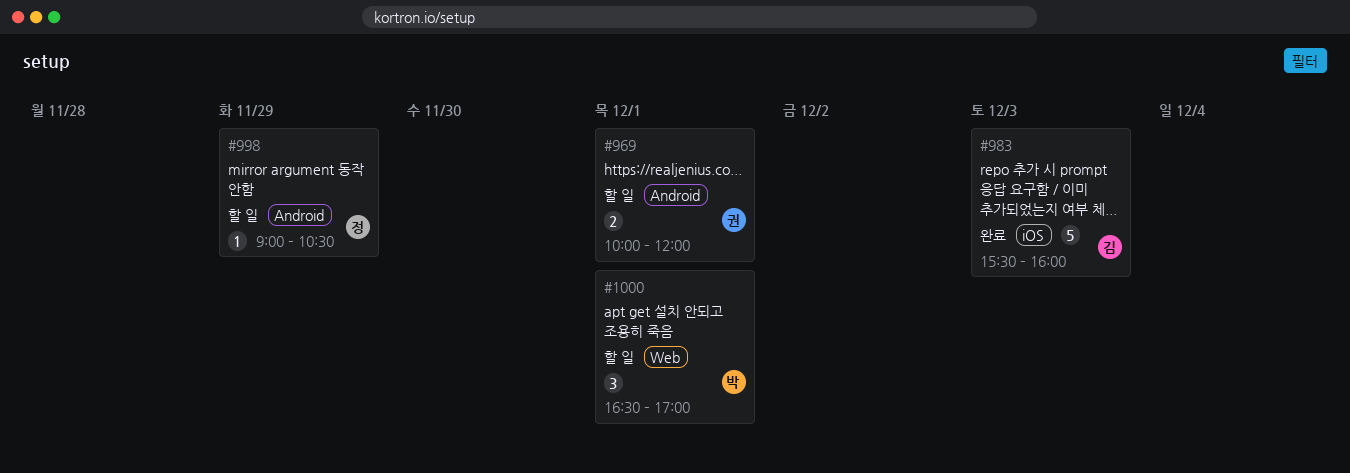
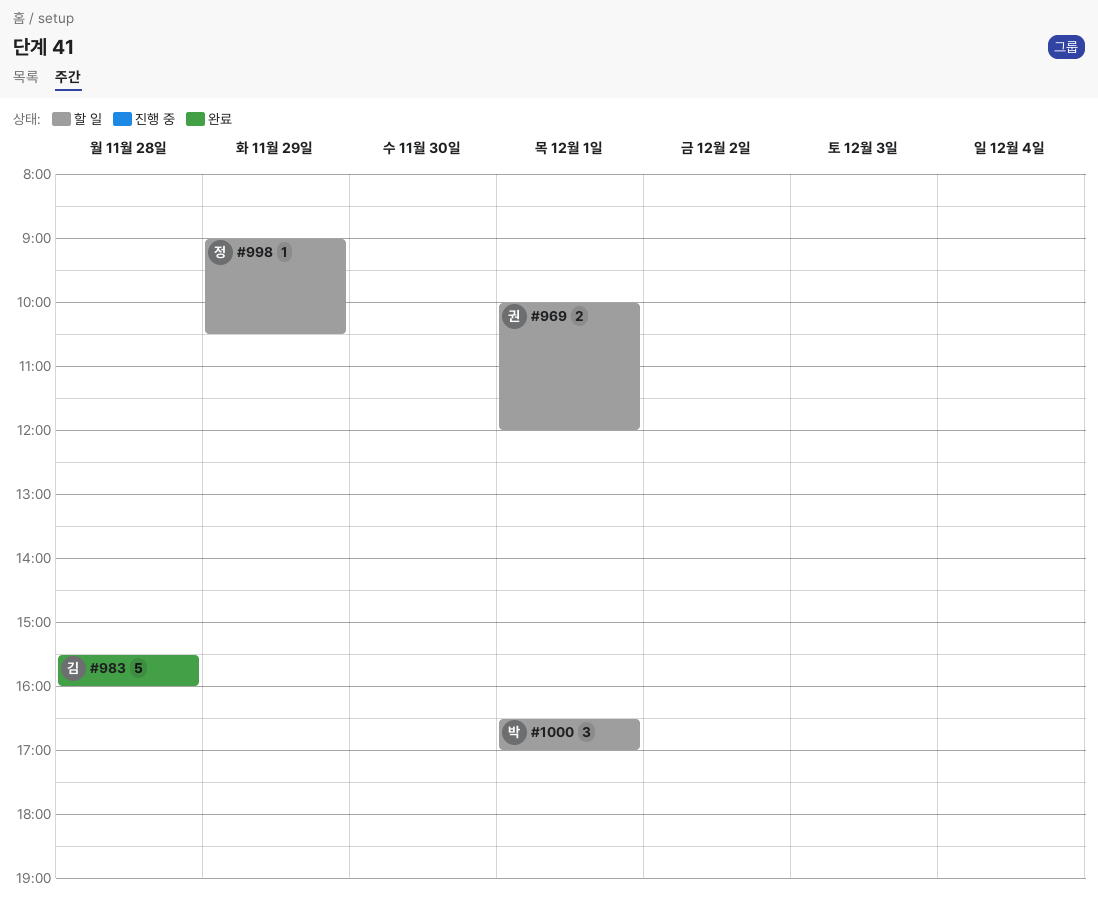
#983, day: Dec 3 -> Nov 28

